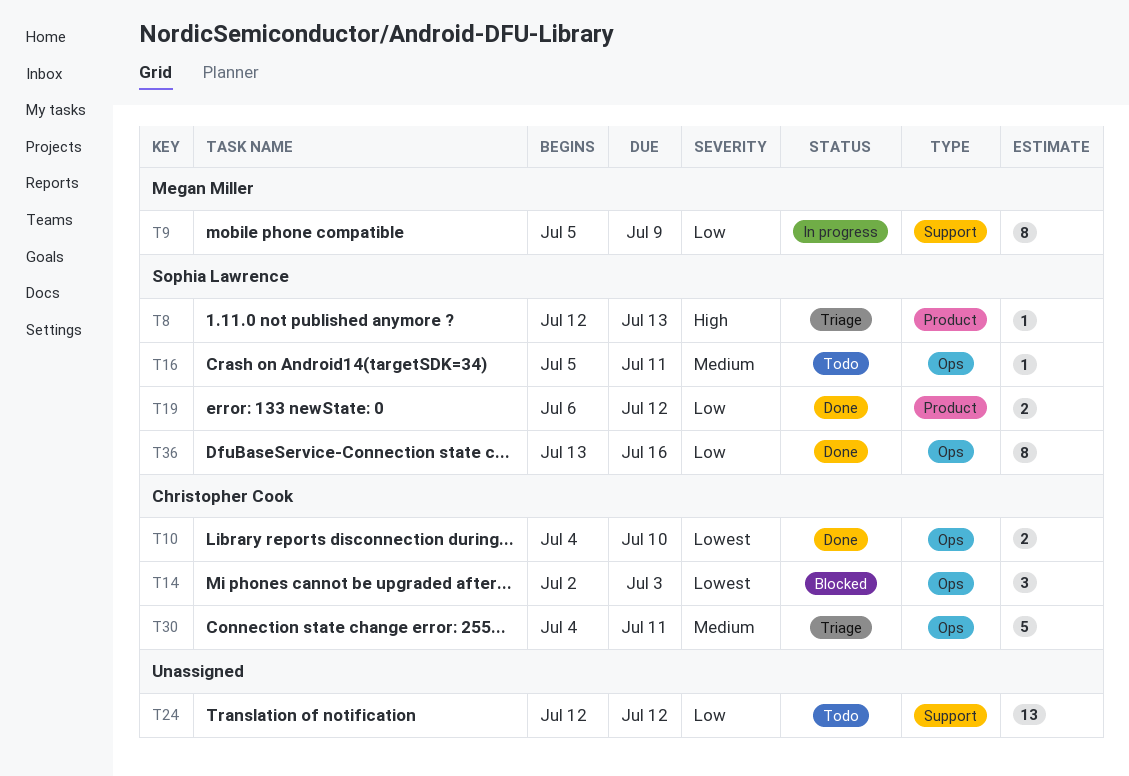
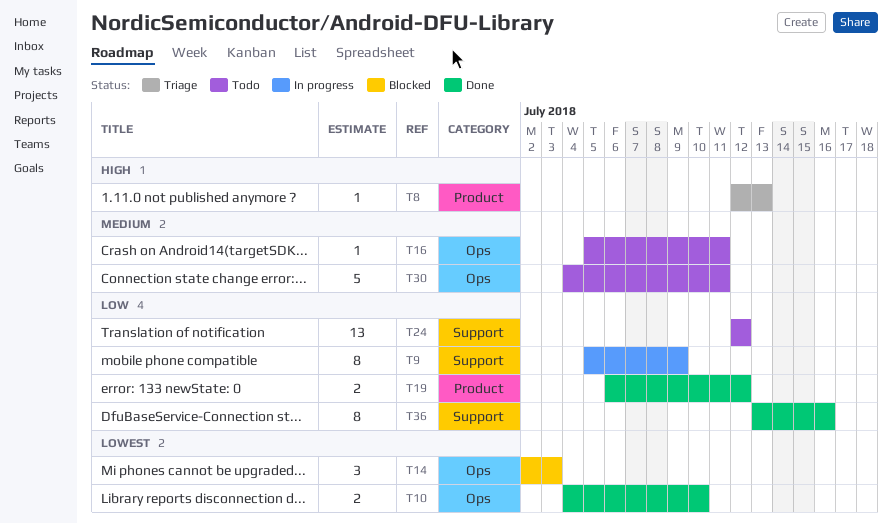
T30, status: Triage -> Todo
T36, label: Ops -> Support

